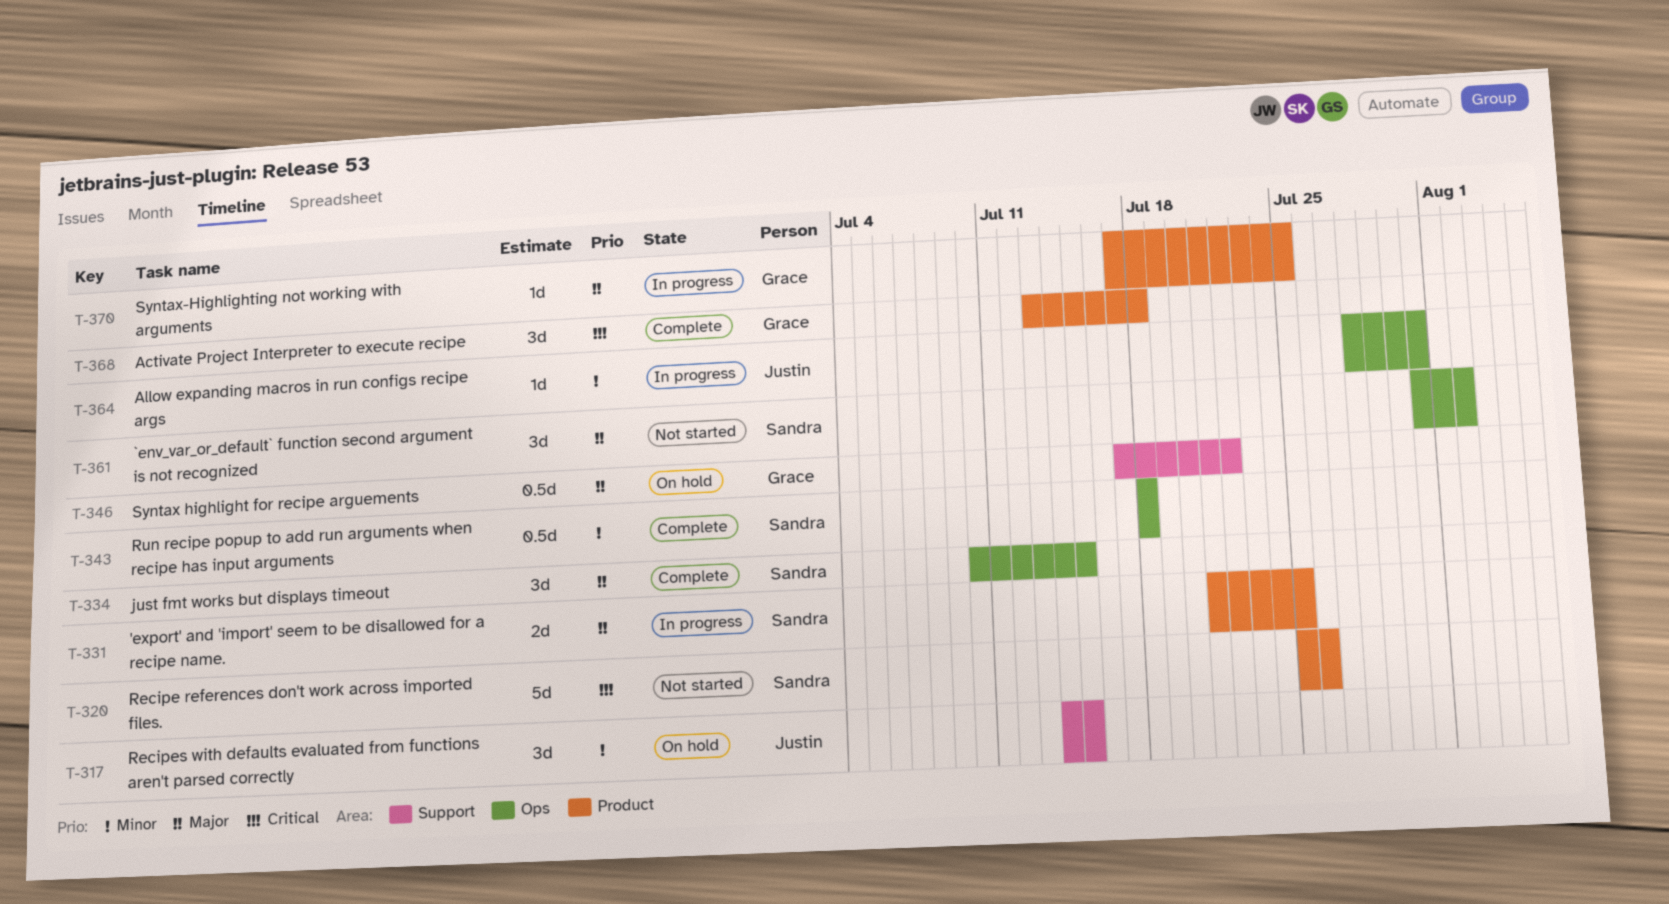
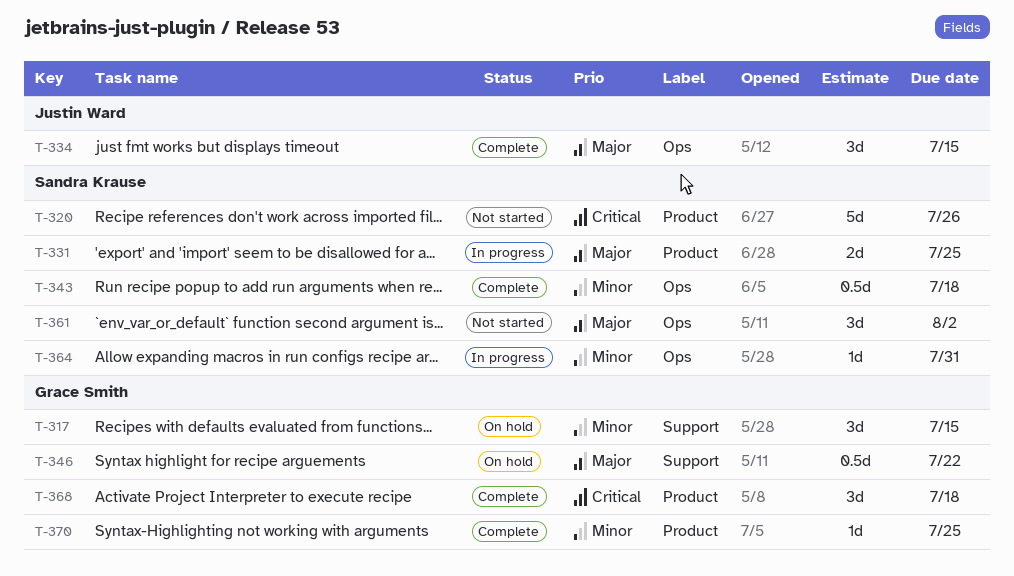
T-317, owner: Justin Ward -> Grace Smith
T-334, owner: Sandra Krause -> Justin Ward
T-364, owner: Justin Ward -> Sandra Krause
T-370, status: In progress -> Complete
T-370, priority: Major -> Minor

